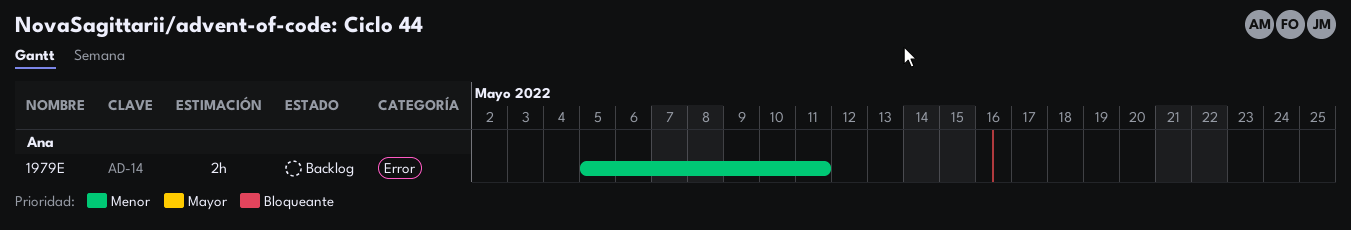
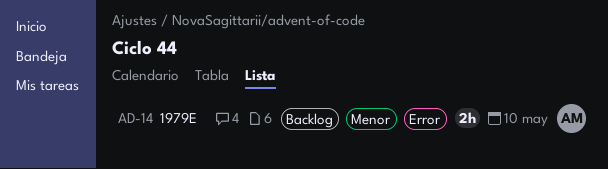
AD-14, due: May 11 -> May 10

